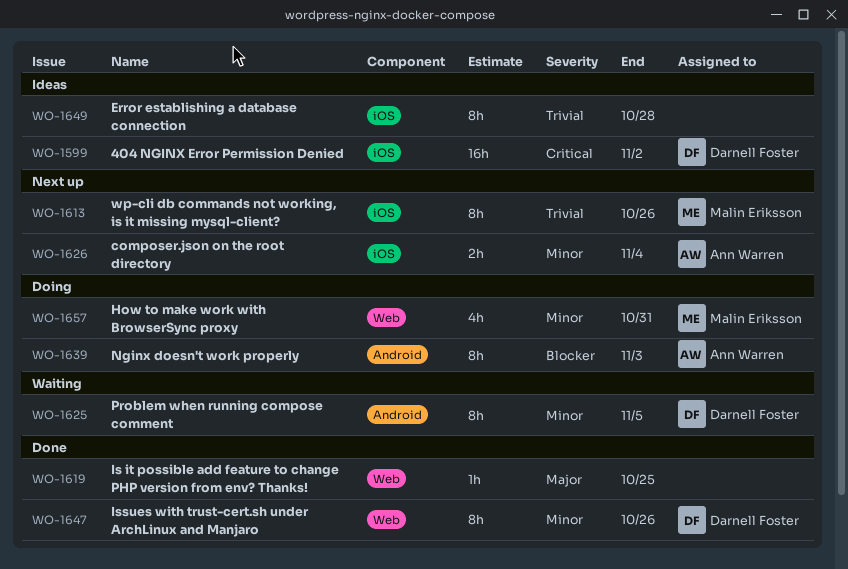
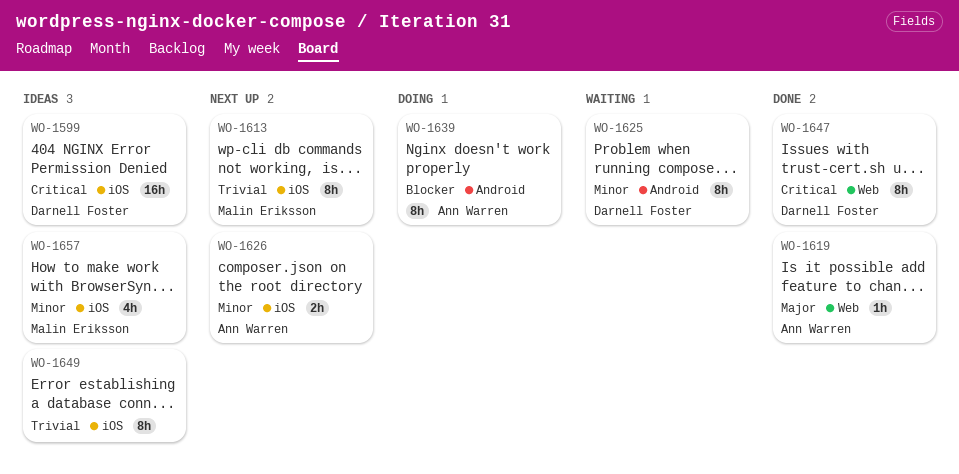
WO-1619, owner: none -> Ann Warren
WO-1647, priority: Minor -> Critical
WO-1657, status: Doing -> Ideas
WO-1657, label: Web -> iOS

